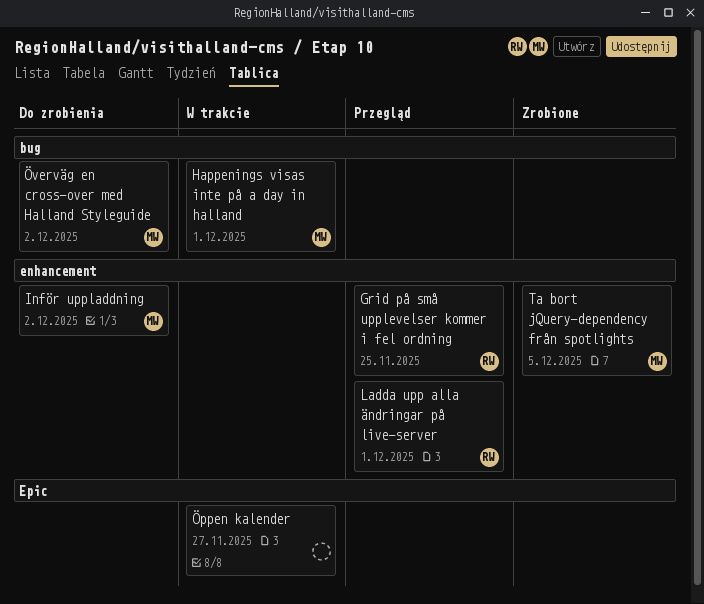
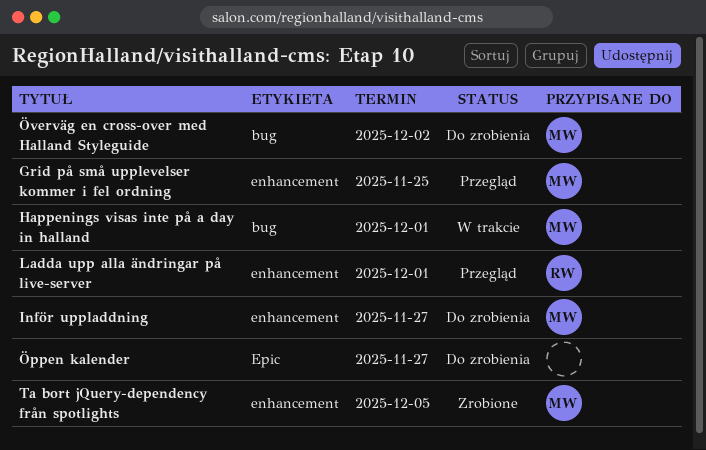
Grid på små upplevelser kommer i fel ordning, owner: RW -> MW
Inför uppladdning, due: Dec 2 -> Nov 27
Öppen kalender, status: W trakcie -> Do zrobienia

